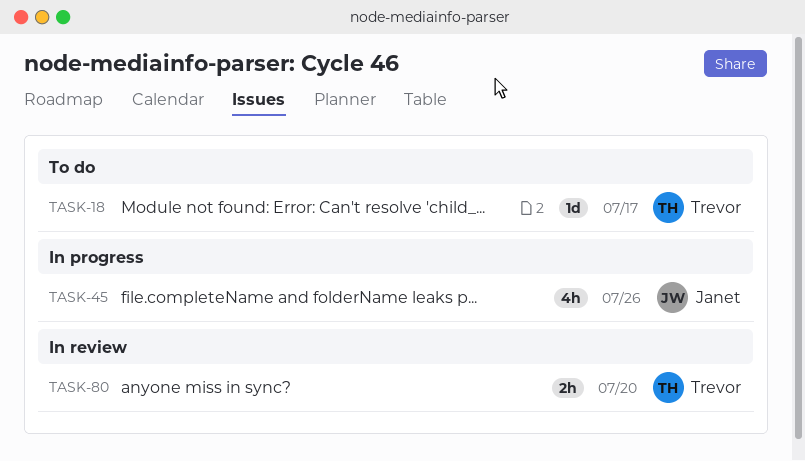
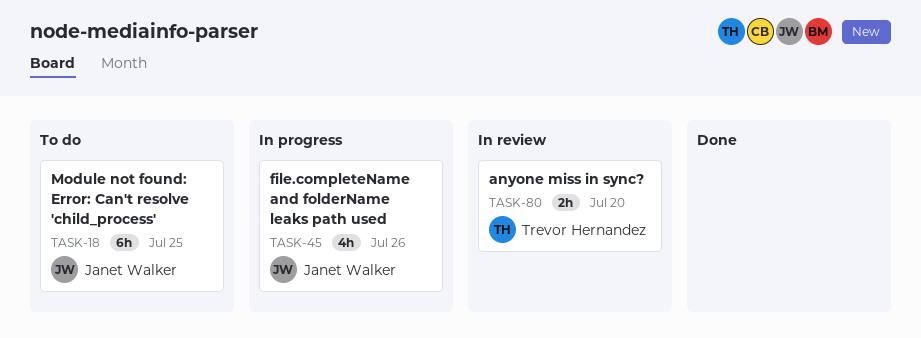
TASK-18, owner: Trevor Hernandez -> Janet Walker
TASK-18, estimate: 1d -> 6h
TASK-18, due: Jul 17 -> Jul 25

